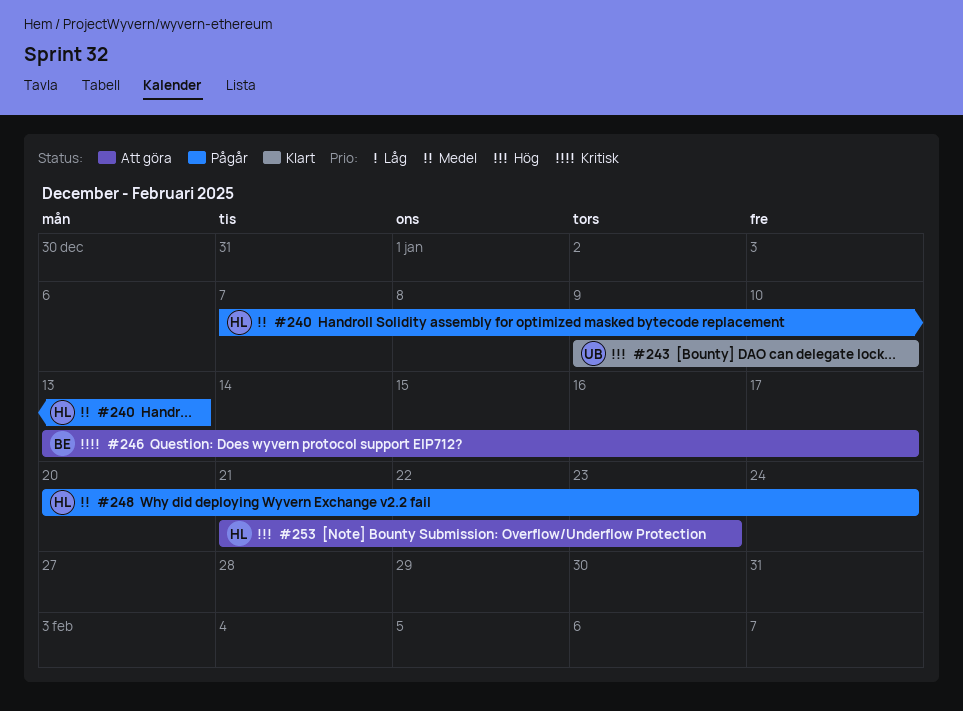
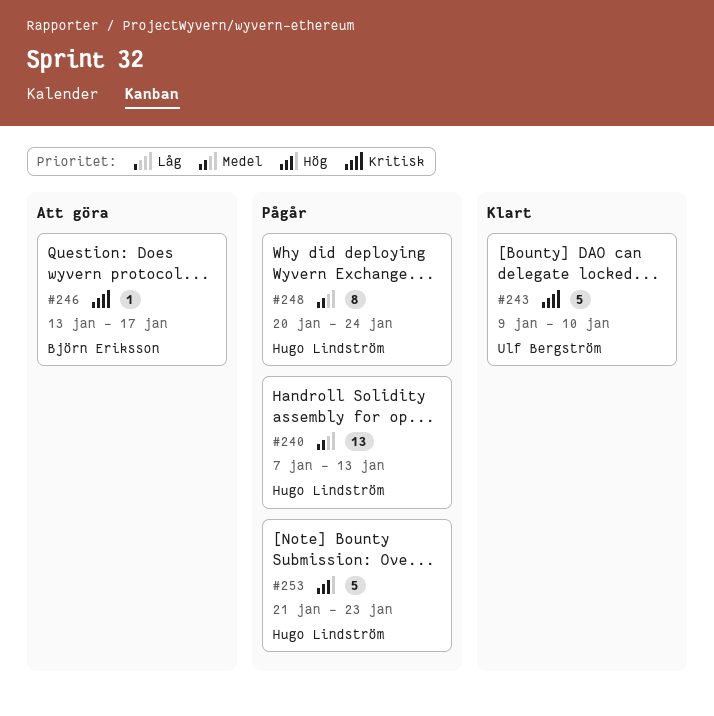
#243, priority: Hög -> Kritisk
#253, status: Att göra -> Pågår

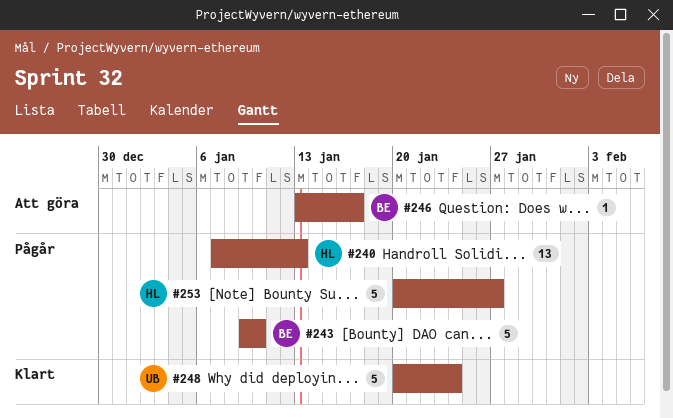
#243, status: Klart -> Pågår
#243, owner: Ulf Bergström -> Björn Eriksson
#248, status: Pågår -> Klart
#248, owner: Hugo Lindström -> Ulf Bergström
#248, estimate: 8 -> 5
#253, start: Jan 21 -> Jan 20
#253, due: Jan 23 -> Jan 27

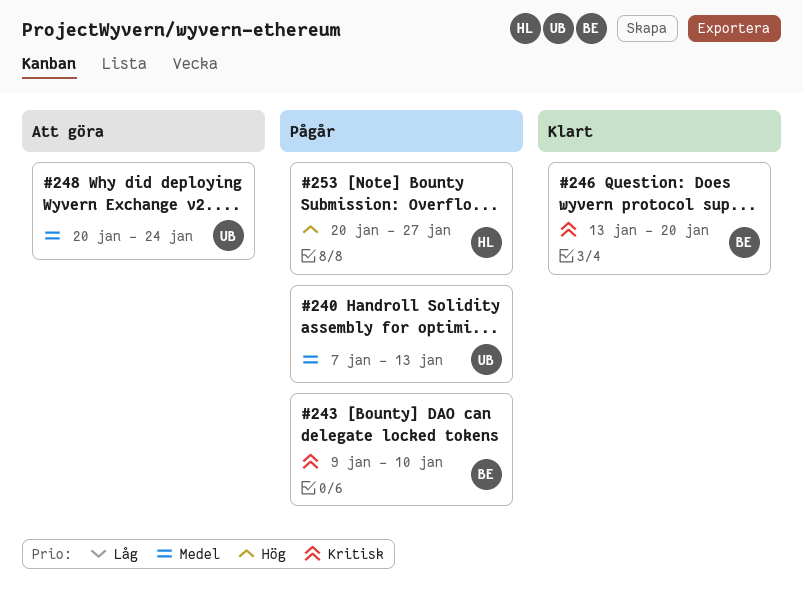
#240, owner: HL -> UB
#246, status: Att göra -> Klart
#246, due: Jan 17 -> Jan 20
#248, status: Klart -> Att göra

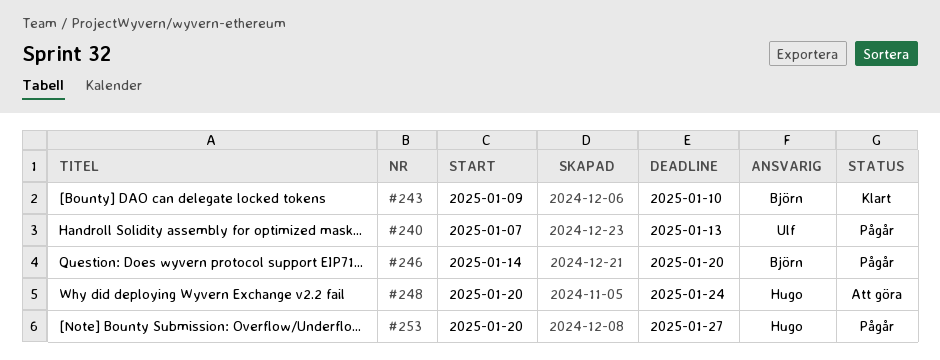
#243, status: Pågår -> Klart
#246, status: Klart -> Pågår
#246, start: Jan 13 -> Jan 14
#248, owner: Ulf -> Hugo

